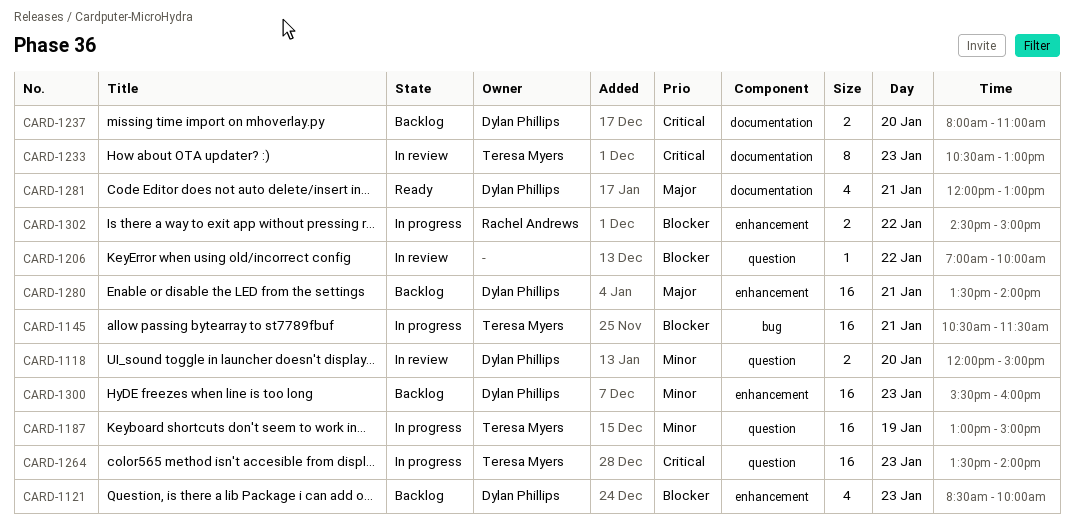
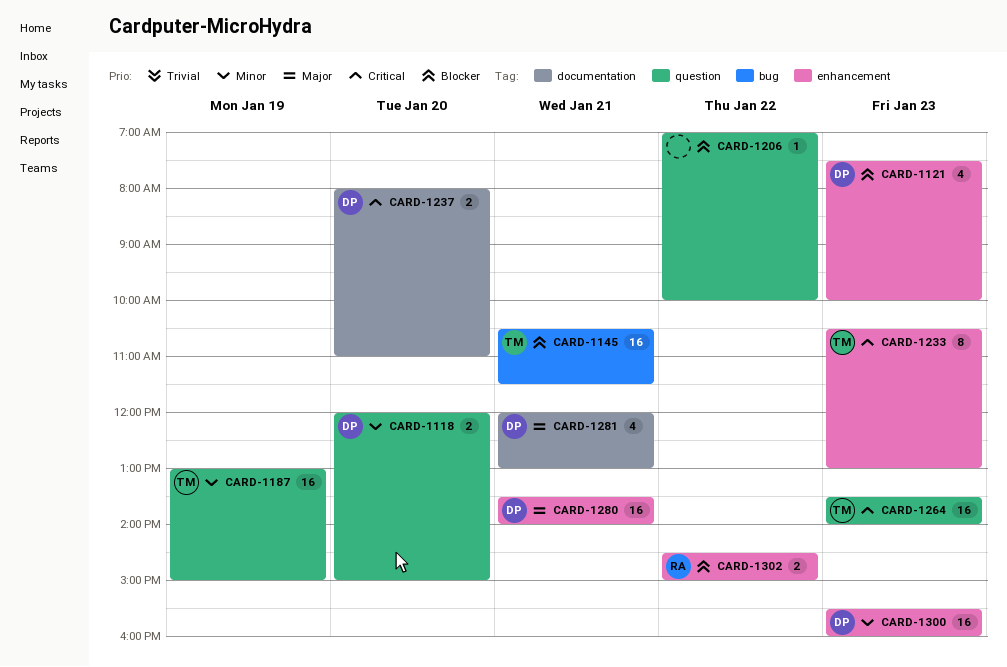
CARD-1121, begins: 08:30 -> 07:30
CARD-1233, label: documentation -> enhancement

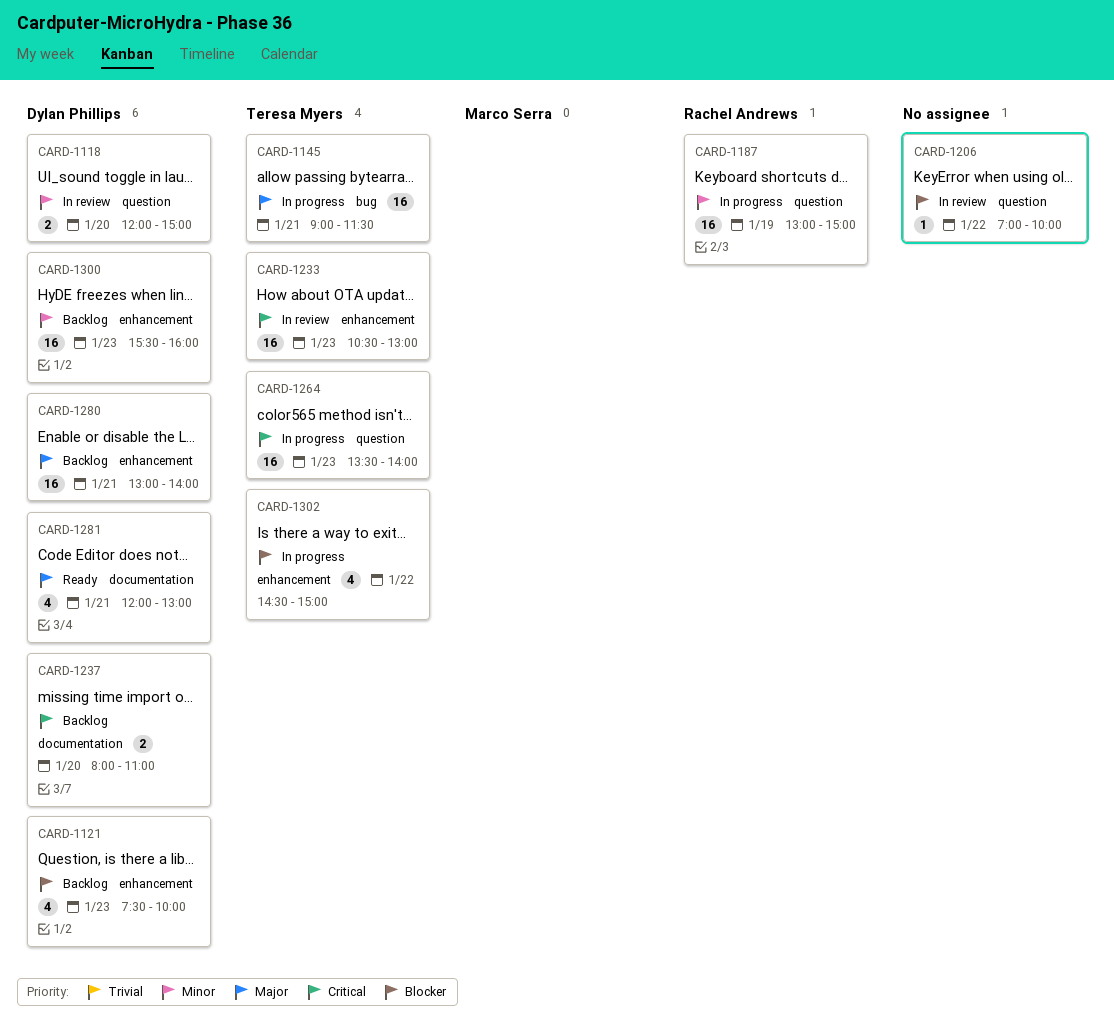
CARD-1145, priority: Blocker -> Major
CARD-1145, begins: 10:30 -> 09:00
CARD-1187, owner: Teresa Myers -> Rachel Andrews
CARD-1233, estimate: 8 -> 16
CARD-1280, begins: 13:30 -> 13:00
CARD-1302, owner: Rachel Andrews -> Teresa Myers
CARD-1302, estimate: 2 -> 4

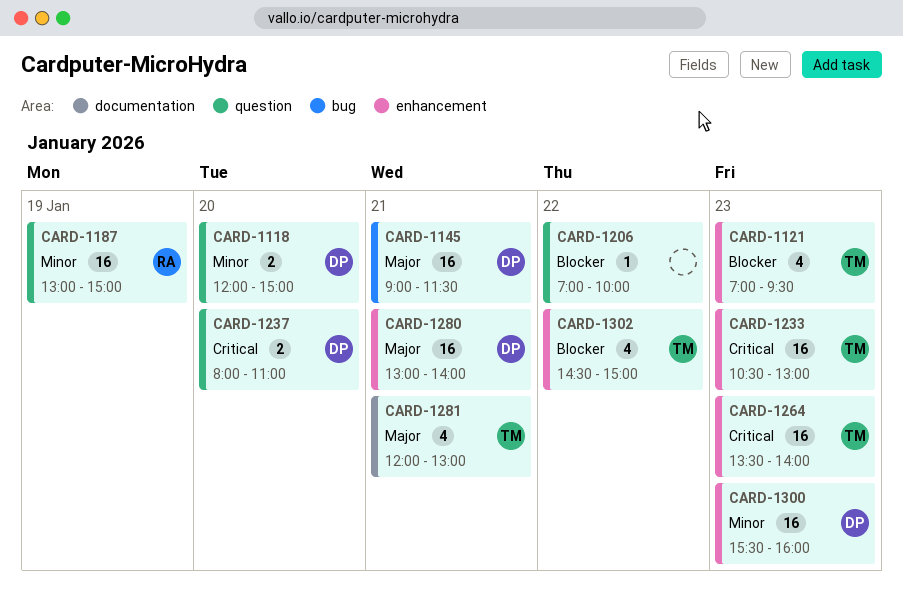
CARD-1121, owner: Dylan Phillips -> Teresa Myers
CARD-1121, begins: 07:30 -> 07:00
CARD-1121, ends: 10:00 -> 09:30
CARD-1145, owner: Teresa Myers -> Dylan Phillips
CARD-1237, label: documentation -> question
CARD-1264, label: question -> enhancement
CARD-1281, owner: Dylan Phillips -> Teresa Myers

